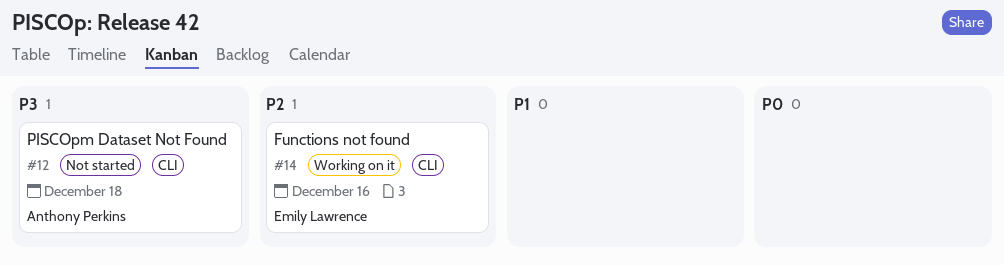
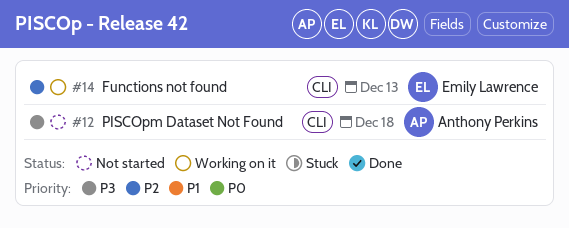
#14, due: Dec 16 -> Dec 13

